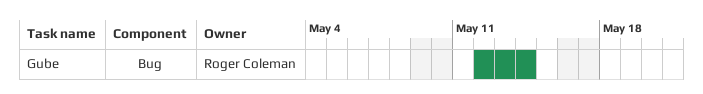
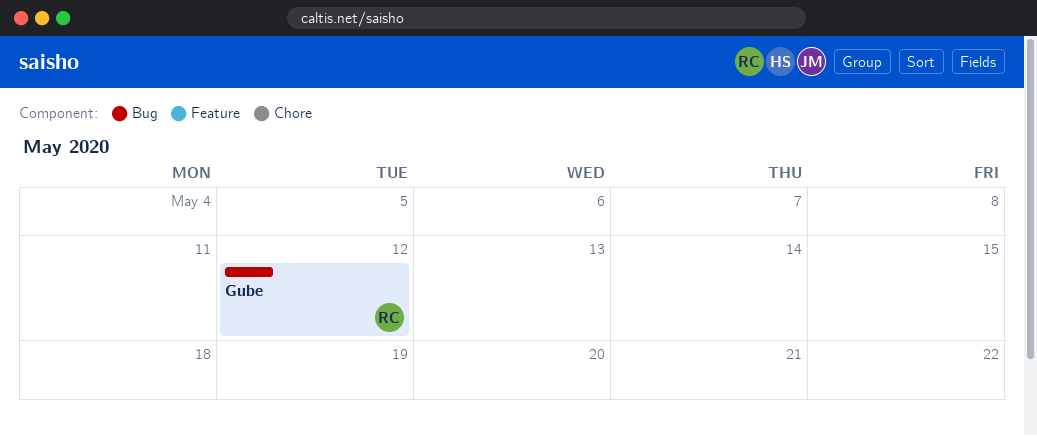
Gube, due: May 14 -> May 12

